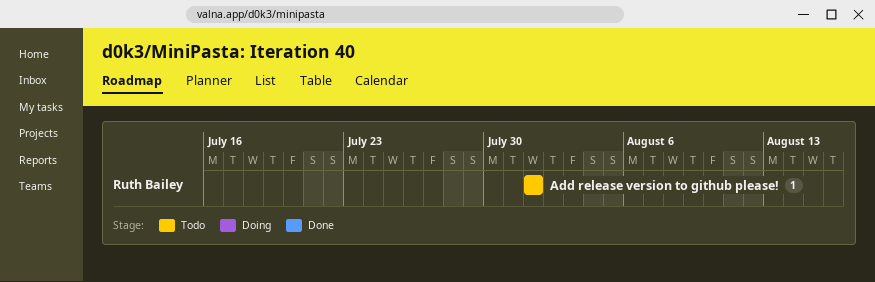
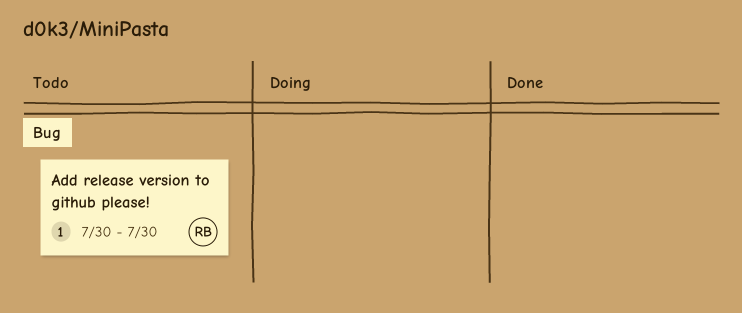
Add release version to github please!, start: Aug 1 -> Jul 30
Add release version to github please!, due: Aug 1 -> Jul 30

